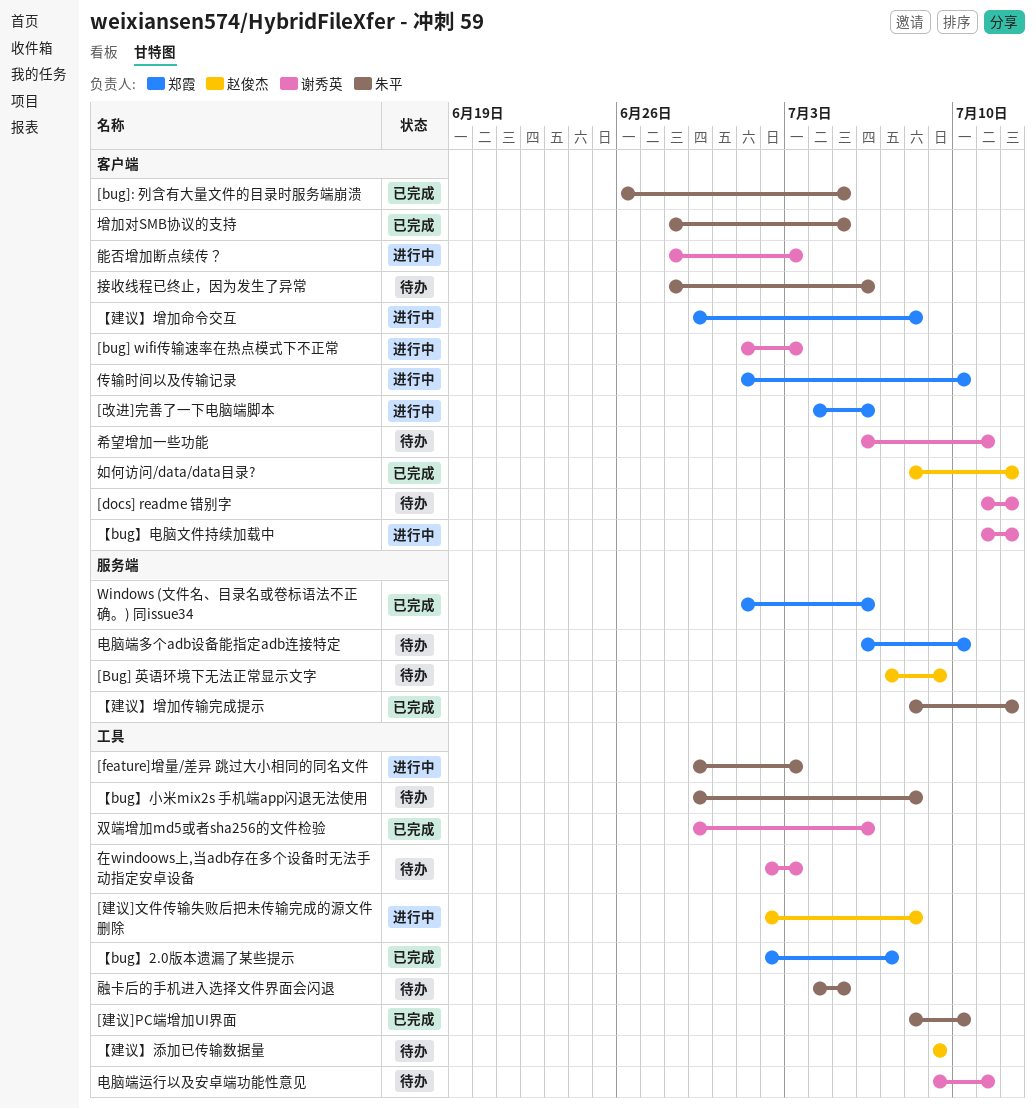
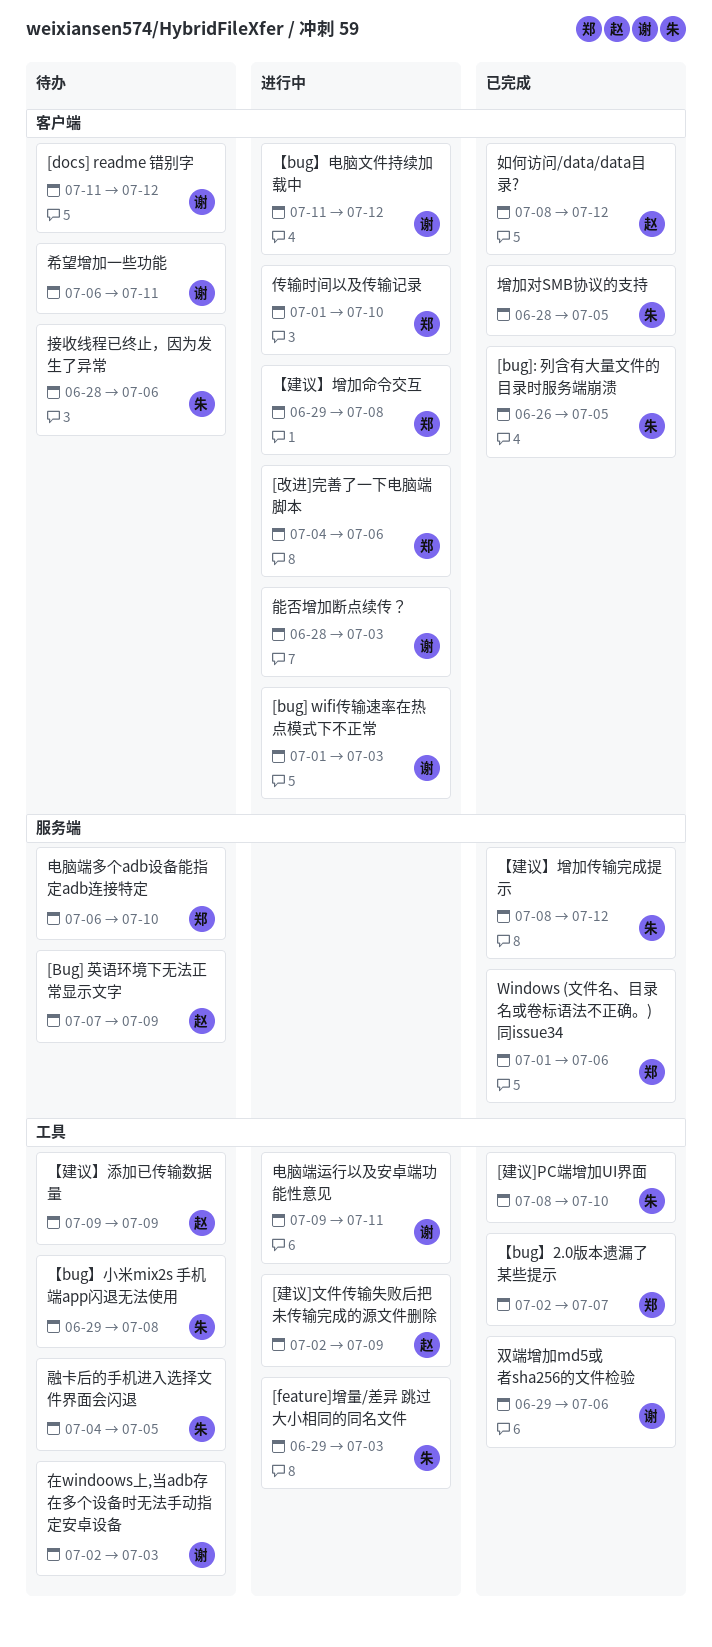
[建议]文件传输失败后把未传输完成的源文件删除, due: Jul 8 -> Jul 9
电脑端运行以及安卓端功能性意见, status: 待办 -> 进行中

